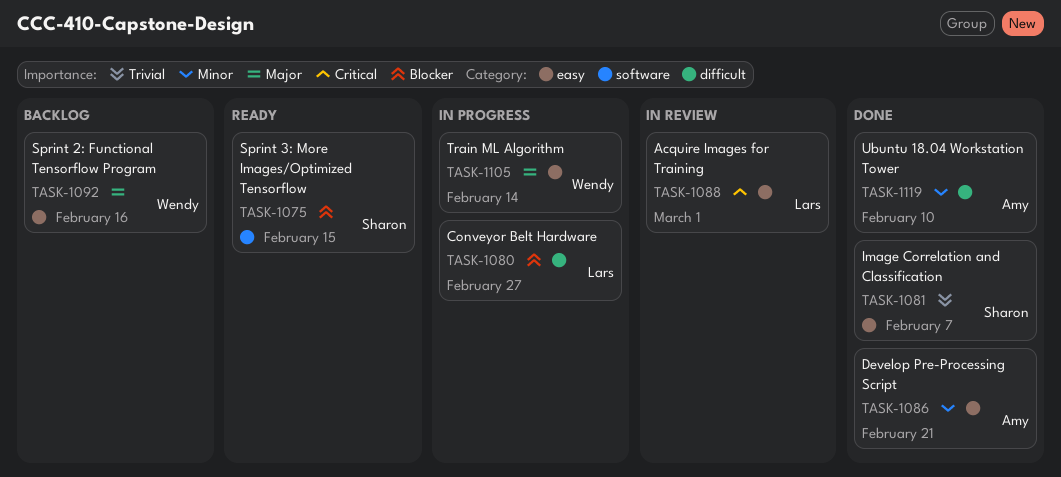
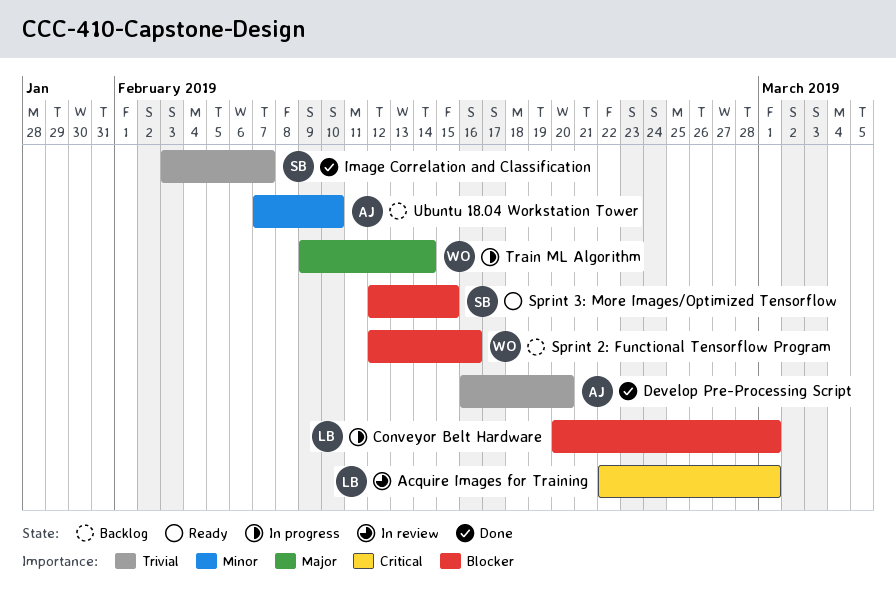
Conveyor Belt Hardware, due: Feb 27 -> Mar 1
Develop Pre-Processing Script, priority: Minor -> Trivial
Develop Pre-Processing Script, due: Feb 21 -> Feb 20
Sprint 2: Functional Tensorflow Program, priority: Major -> Blocker
Ubuntu 18.04 Workstation Tower, status: Done -> Backlog

